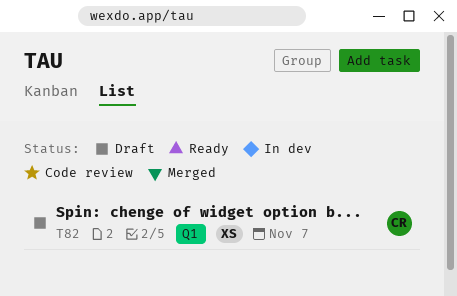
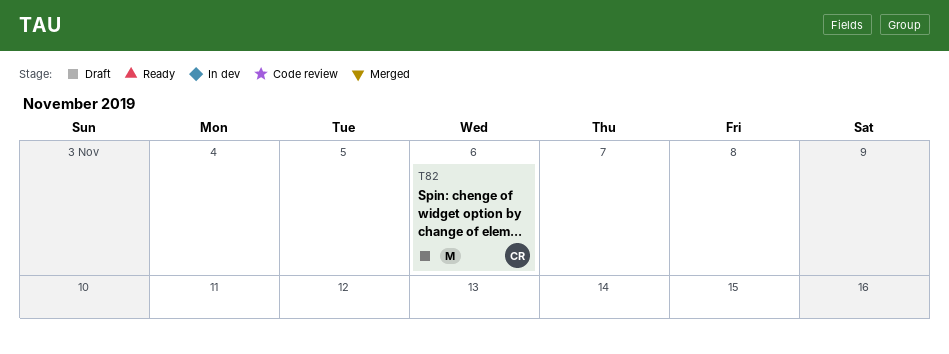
T82, estimate: XS -> M
T82, due: Nov 7 -> Nov 6

